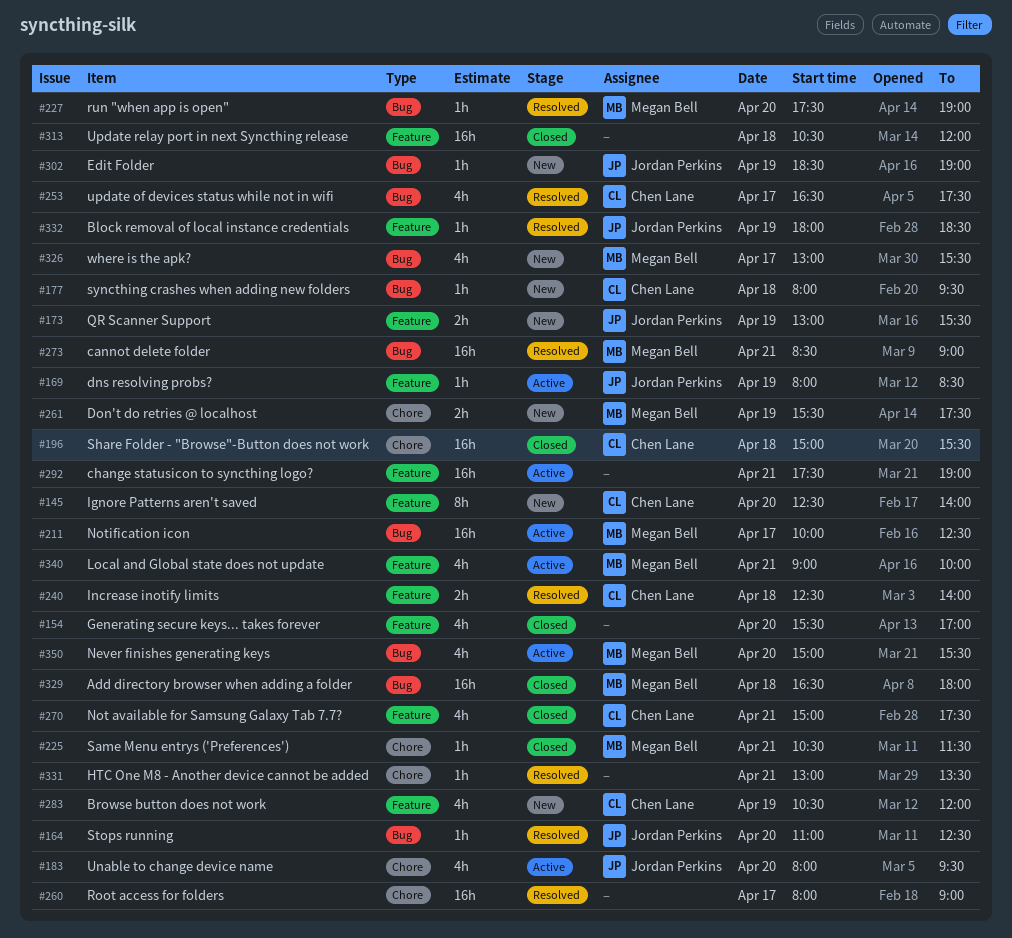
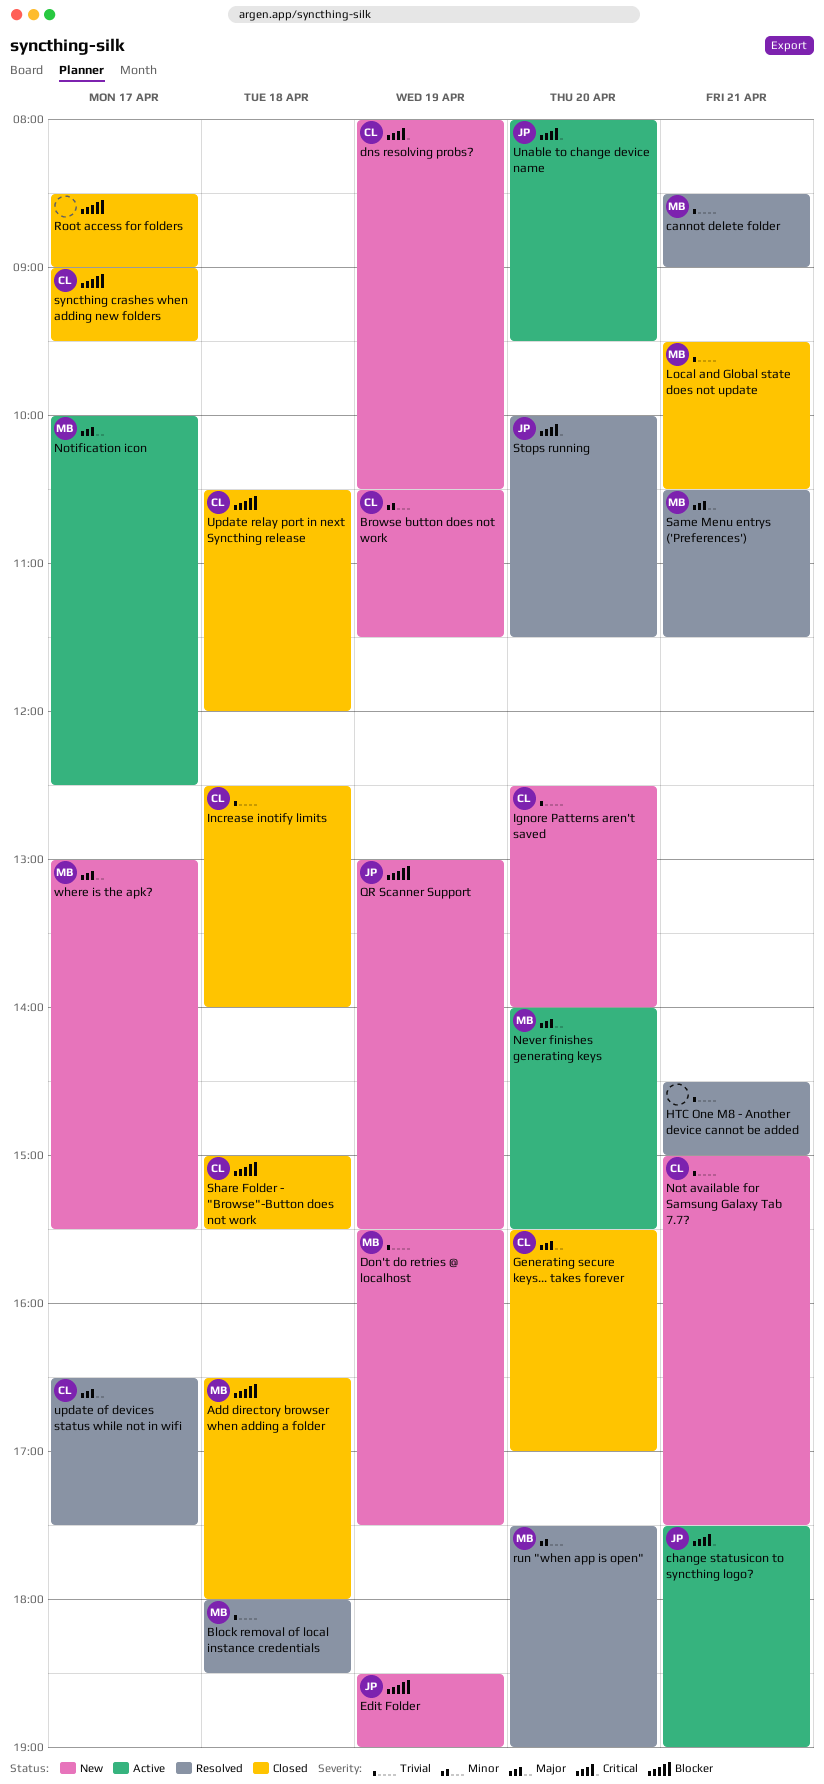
Block removal of local instance credentials, owner: Jordan Perkins -> Megan Bell
Block removal of local instance credentials, day: Apr 19 -> Apr 18
Browse button does not work, ends: 12:00 -> 11:30
change statusicon to syncthing logo?, owner: none -> Jordan Perkins
dns resolving probs?, status: Active -> New
dns resolving probs?, owner: Jordan Perkins -> Chen Lane
dns resolving probs?, ends: 08:30 -> 10:30
Generating secure keys... takes forever, owner: none -> Chen Lane
HTC One M8 - Another device cannot be added, begins: 13:00 -> 14:30
HTC One M8 - Another device cannot be added, ends: 13:30 -> 15:00
Increase inotify limits, status: Resolved -> Closed
Local and Global state does not update, status: Active -> Closed
Local and Global state does not update, begins: 09:00 -> 09:30
Local and Global state does not update, ends: 10:00 -> 10:30
Never finishes generating keys, begins: 15:00 -> 14:00
Not available for Samsung Galaxy Tab 7.7?, status: Closed -> New
Root access for folders, status: Resolved -> Closed
Root access for folders, begins: 08:00 -> 08:30
Same Menu entrys ('Preferences'), status: Closed -> Resolved
Stops running, begins: 11:00 -> 10:00
Stops running, ends: 12:30 -> 11:30
syncthing crashes when adding new folders, status: New -> Closed
syncthing crashes when adding new folders, day: Apr 18 -> Apr 17
syncthing crashes when adding new folders, begins: 08:00 -> 09:00
Update relay port in next Syncthing release, owner: none -> Chen Lane

